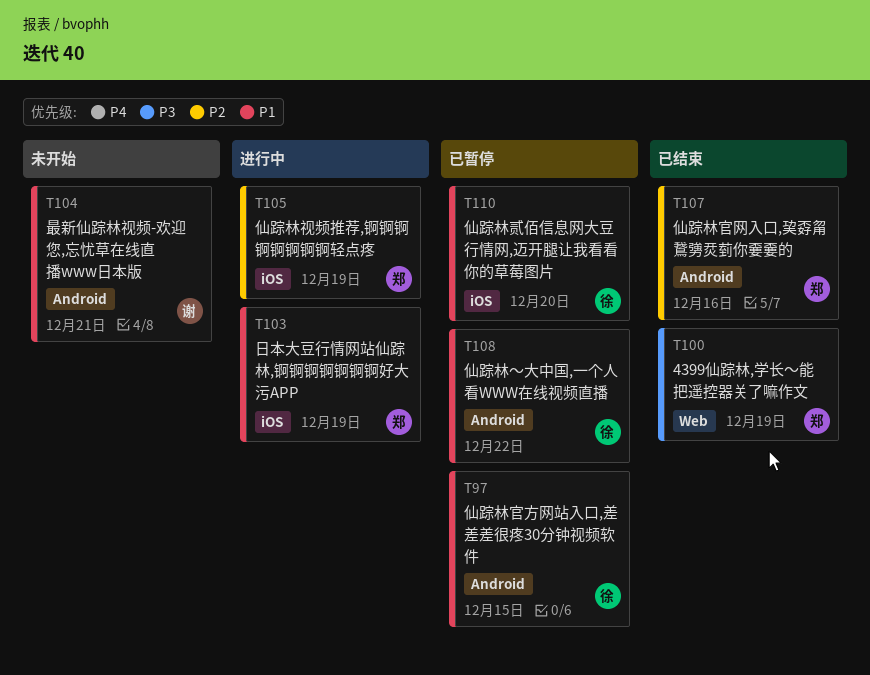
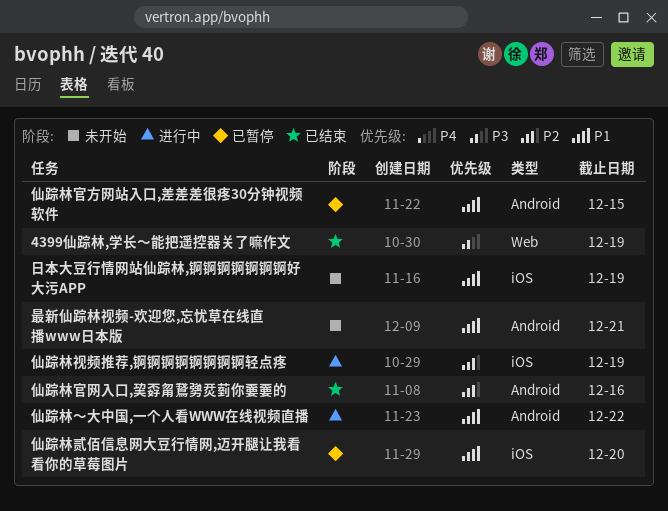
仙踪林～大中国,一个人看WWW在线视频直播, status: 已暂停 -> 进行中
日本大豆行情网站仙踪林,锕锕锕锕锕锕锕好大污APP, status: 进行中 -> 未开始

